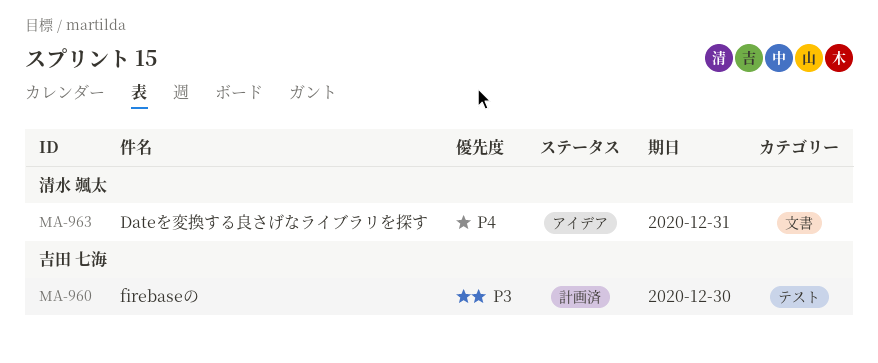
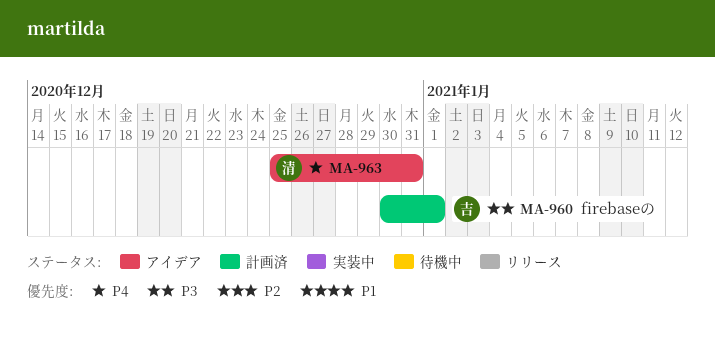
MA-960, due: Dec 30 -> Jan 1

